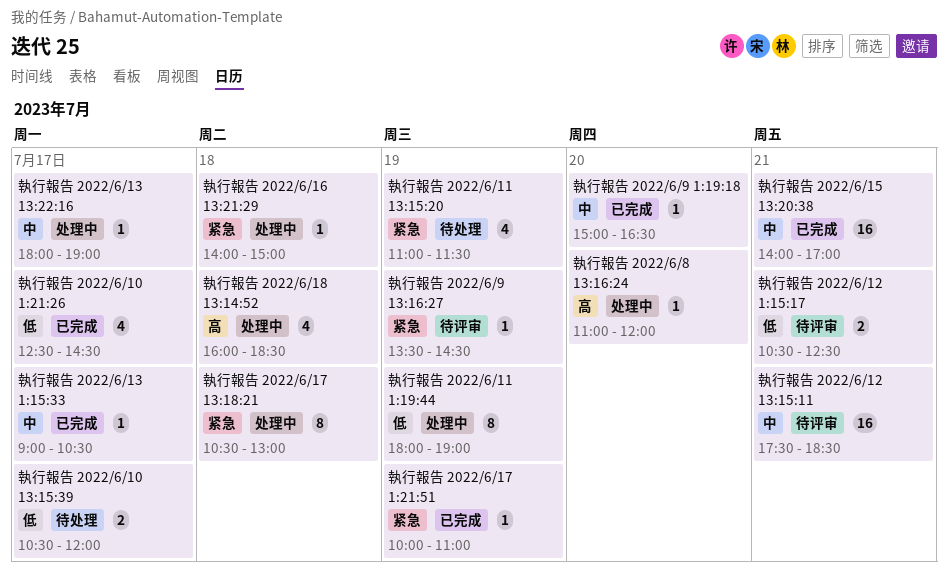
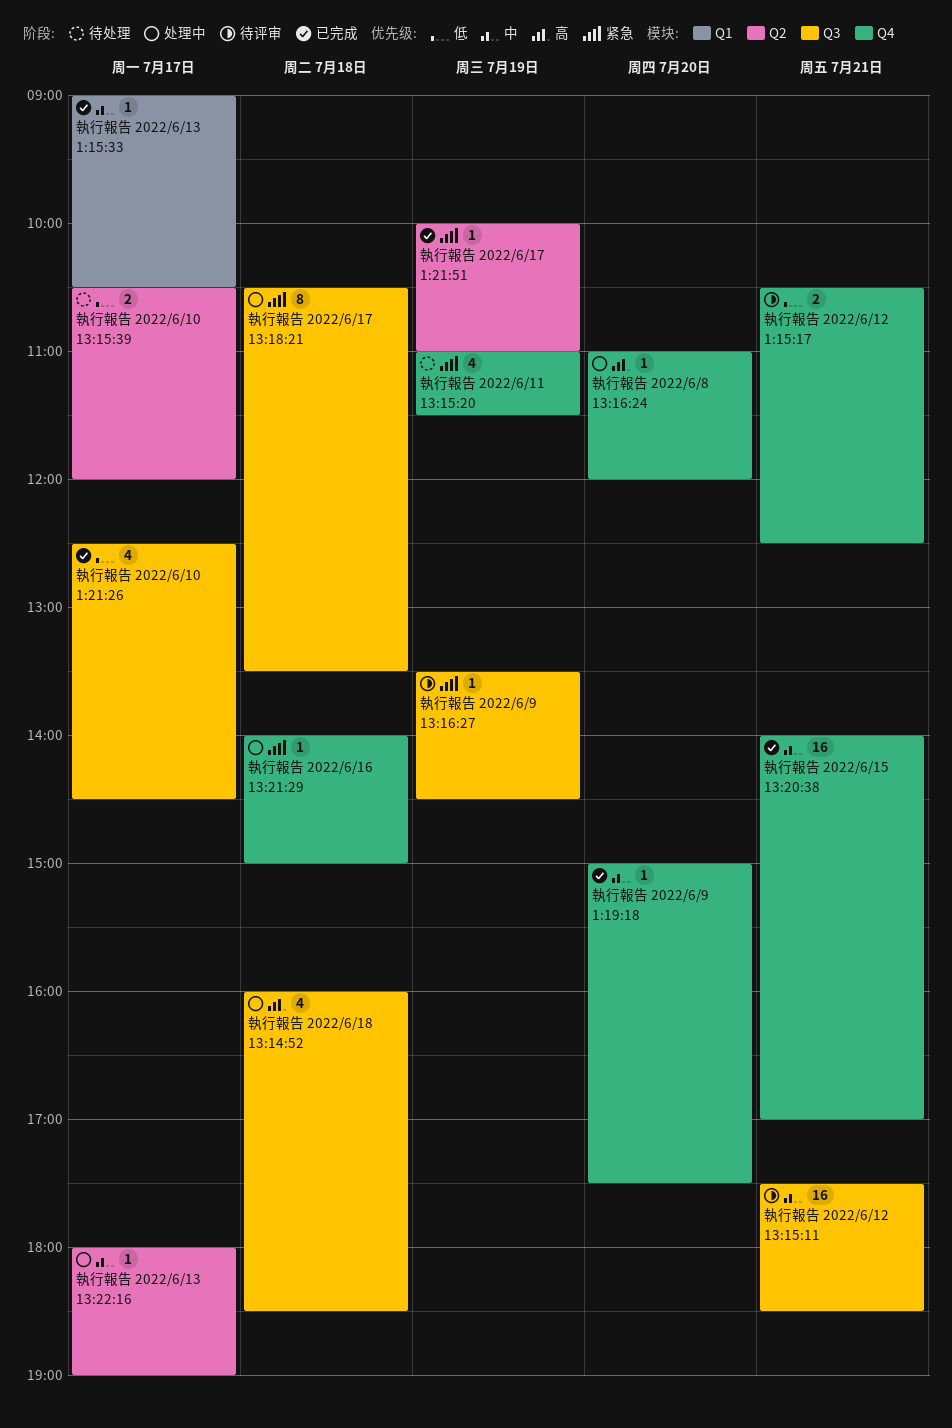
執行報告 2022/6/11 1:19:44: present -> none
執行報告 2022/6/17 13:18:21, ends: 13:00 -> 13:30
執行報告 2022/6/9 1:19:18, ends: 16:30 -> 17:30

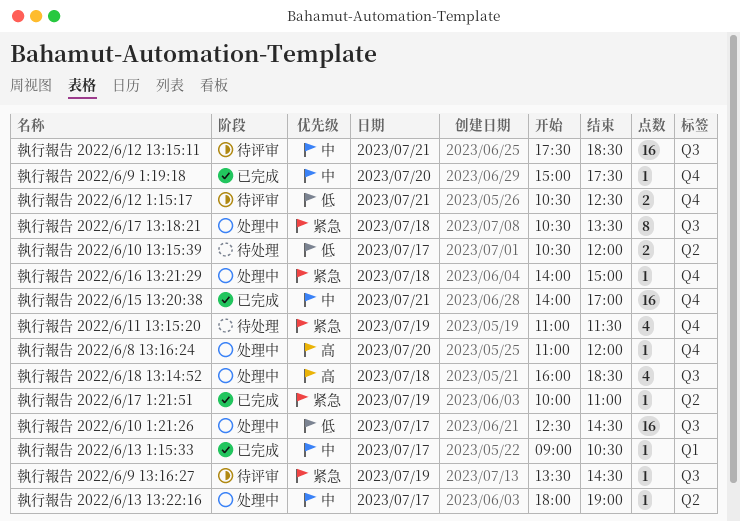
執行報告 2022/6/10 1:21:26, status: 已完成 -> 处理中
執行報告 2022/6/10 1:21:26, estimate: 4 -> 16

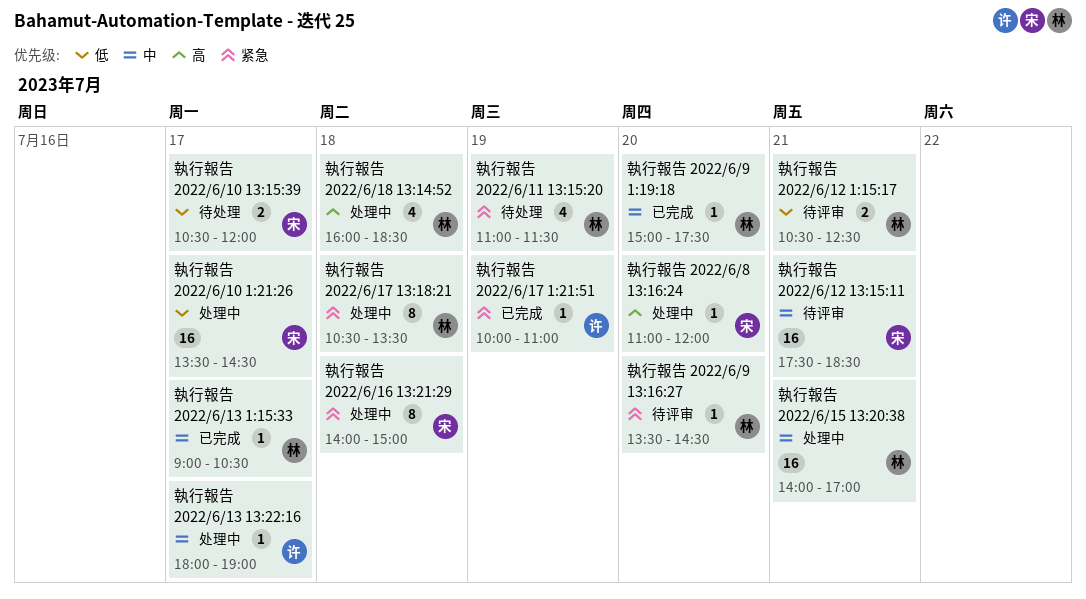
執行報告 2022/6/10 1:21:26, begins: 12:30 -> 13:30
執行報告 2022/6/15 13:20:38, status: 已完成 -> 处理中
執行報告 2022/6/16 13:21:29, estimate: 1 -> 8
執行報告 2022/6/9 13:16:27, day: Jul 19 -> Jul 20

